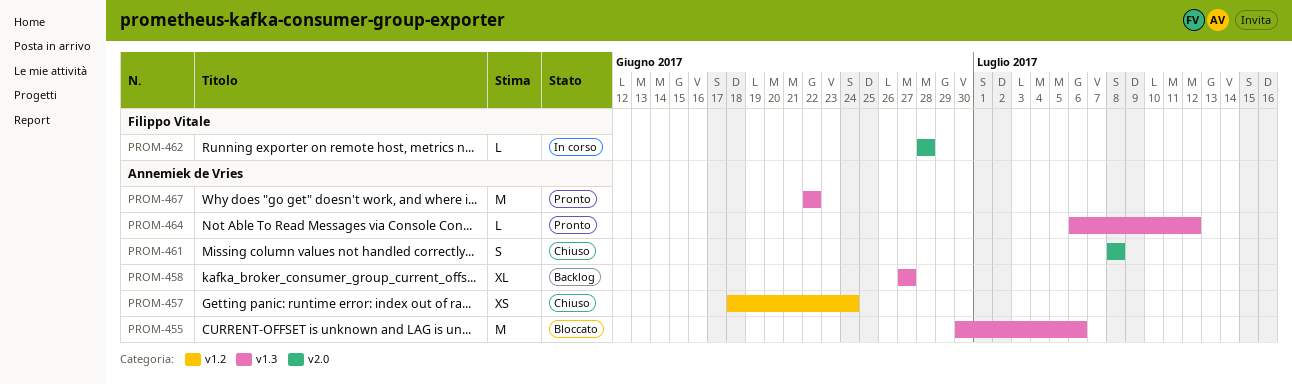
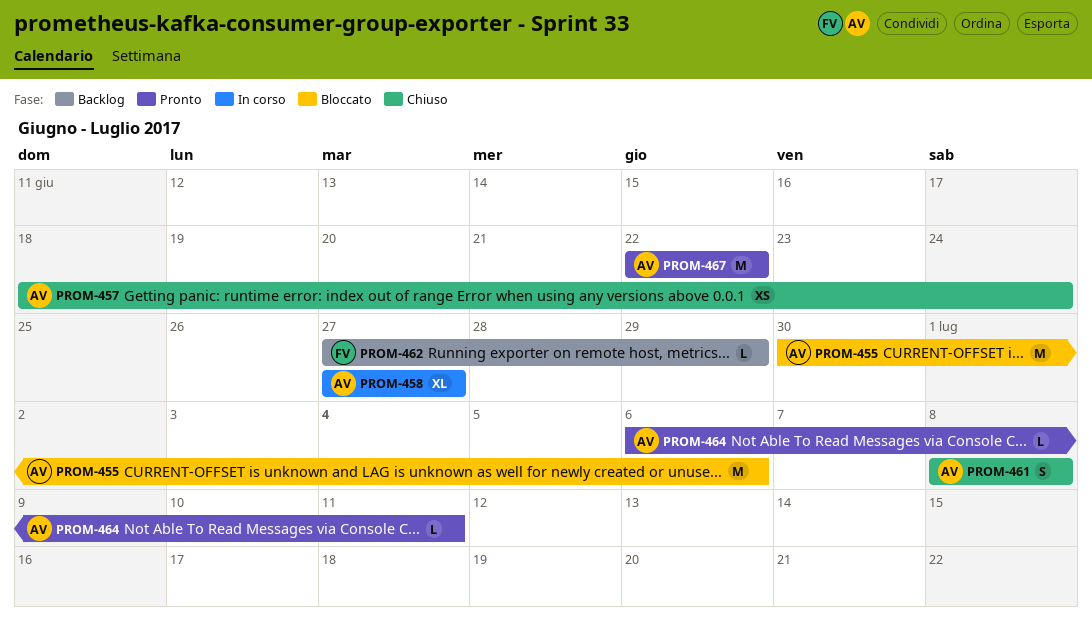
PROM-458, status: Backlog -> In corso
PROM-462, status: In corso -> Backlog
PROM-462, start: Jun 28 -> Jun 27
PROM-462, due: Jun 28 -> Jun 29
PROM-464, due: Jul 12 -> Jul 11

